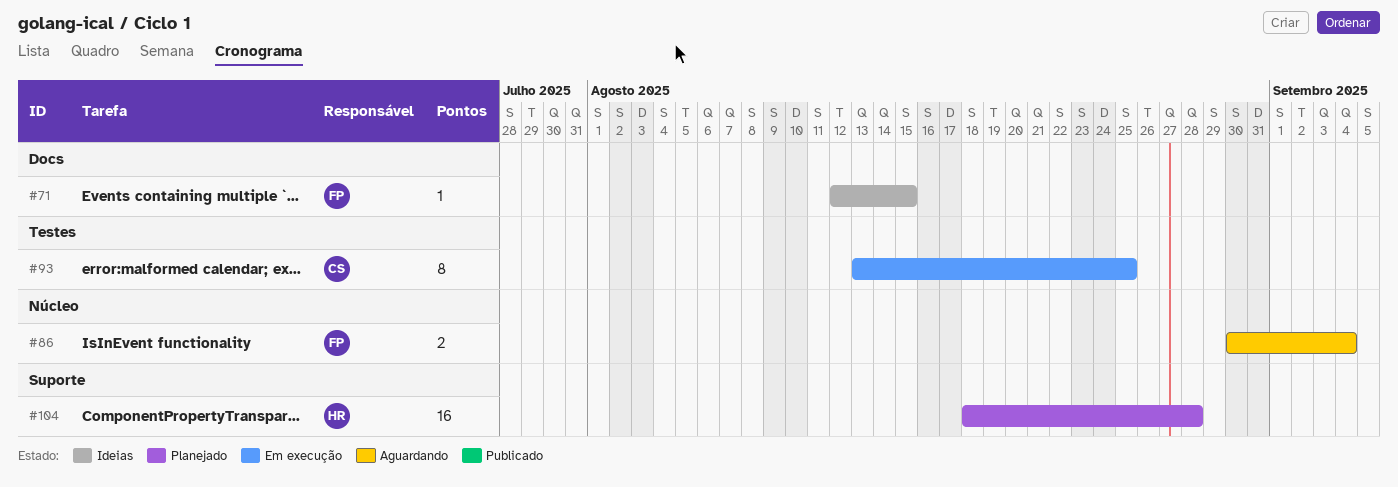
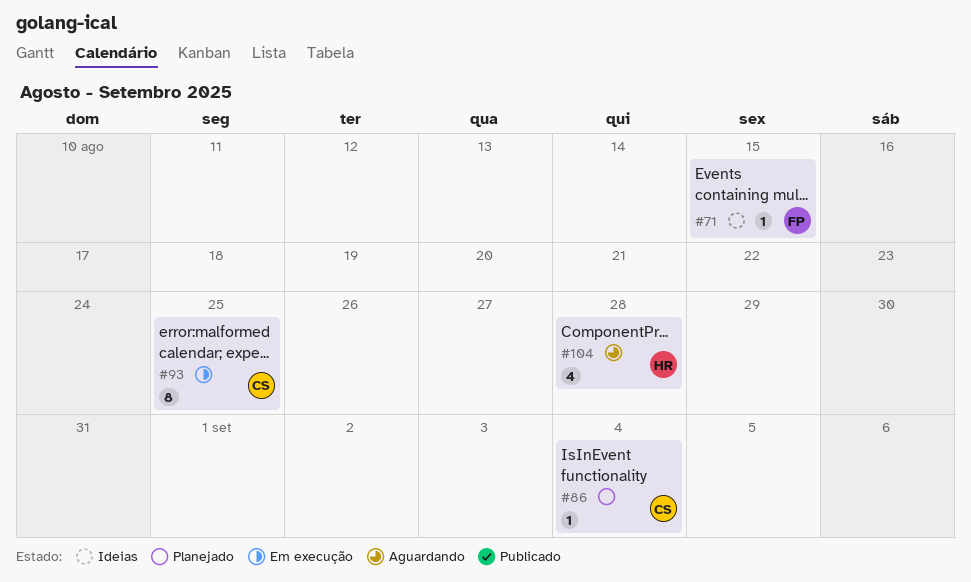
#86, status: Aguardando -> Planejado
#86, owner: FP -> CS
#86, estimate: 2 -> 1
#104, status: Planejado -> Aguardando
#104, estimate: 16 -> 4

